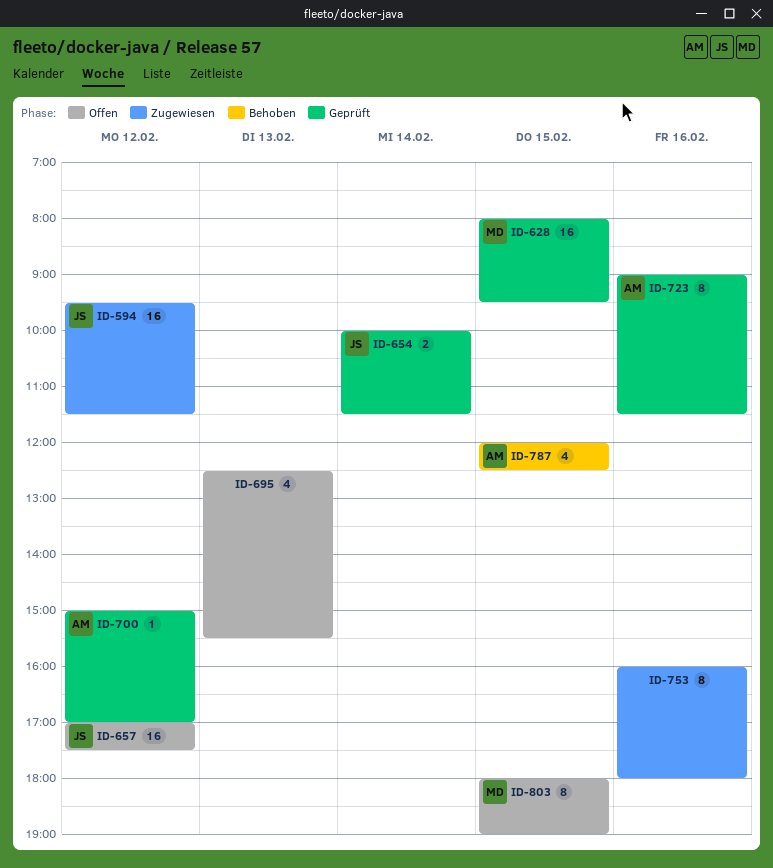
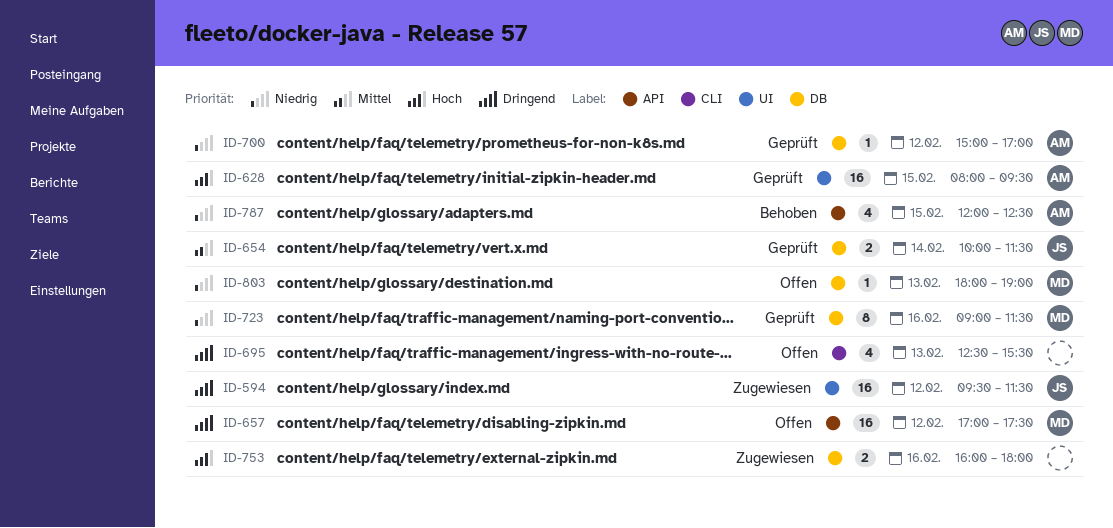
ID-628, owner: MD -> AM
ID-657, owner: JS -> MD
ID-723, owner: AM -> MD
ID-753, estimate: 8 -> 2
ID-803, estimate: 8 -> 1
ID-803, day: Feb 15 -> Feb 13

